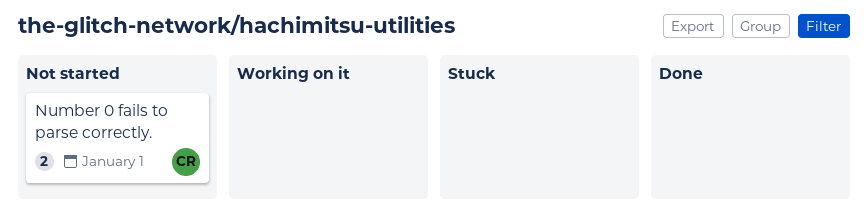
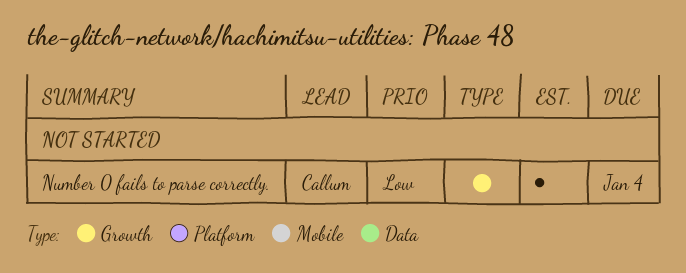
Number 0 fails to parse correctly., estimate: 2 -> 1
Number 0 fails to parse correctly., due: Jan 1 -> Jan 4

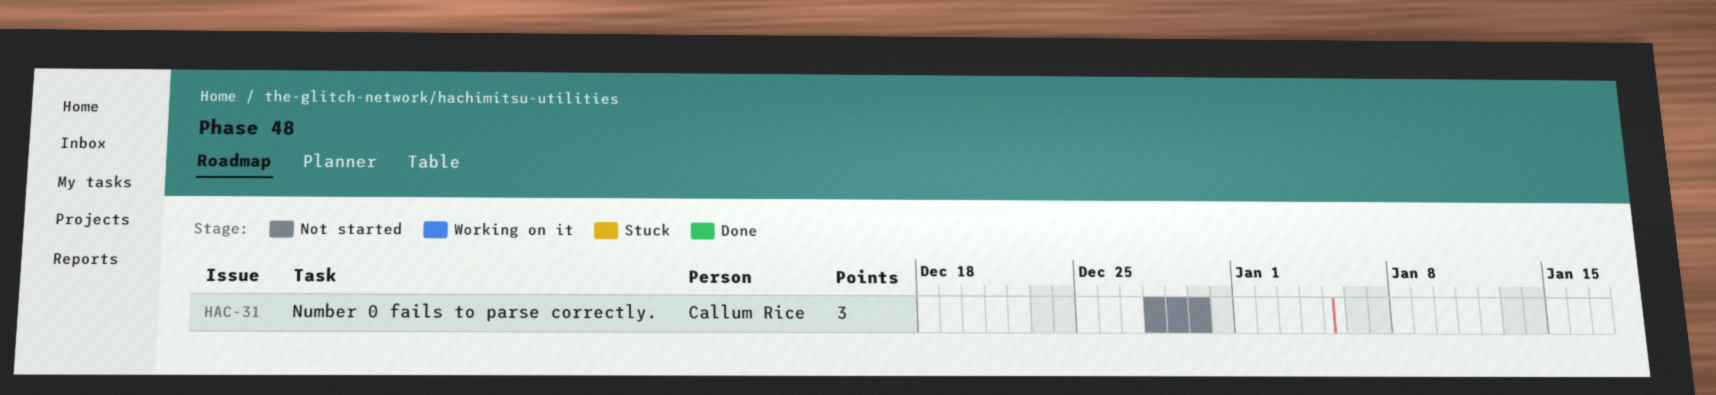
Number 0 fails to parse correctly., estimate: 1 -> 3
Number 0 fails to parse correctly., due: Jan 4 -> Dec 30

